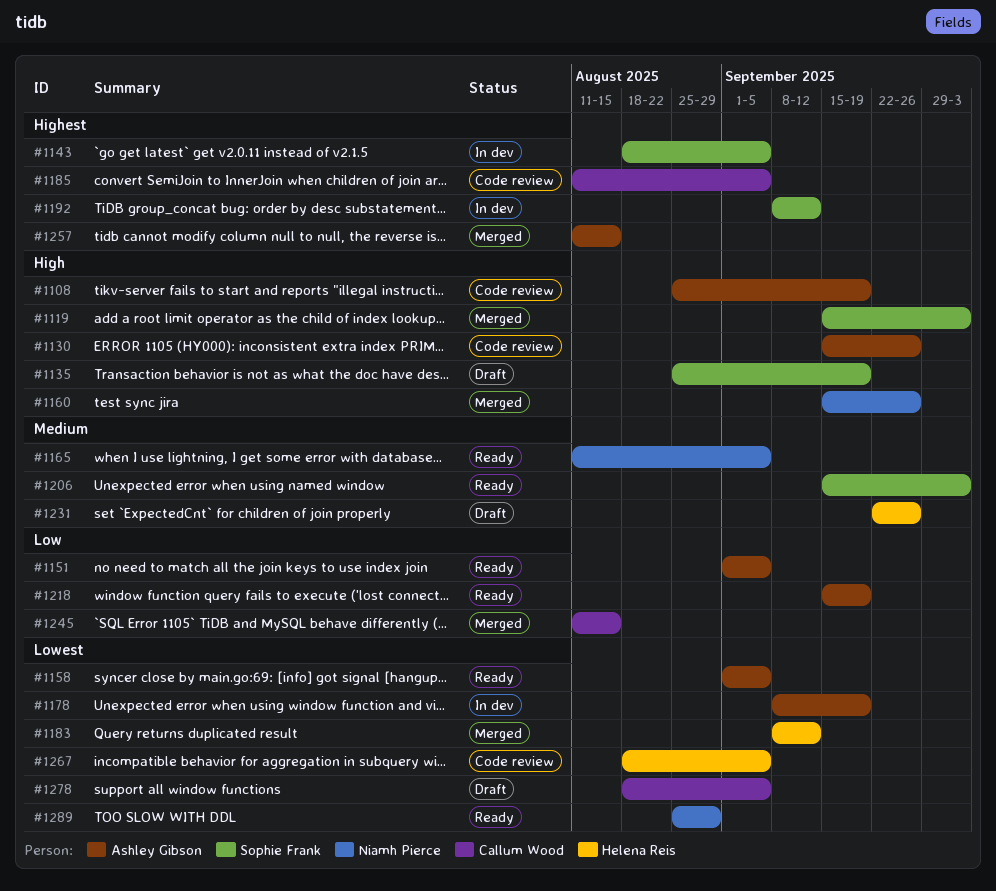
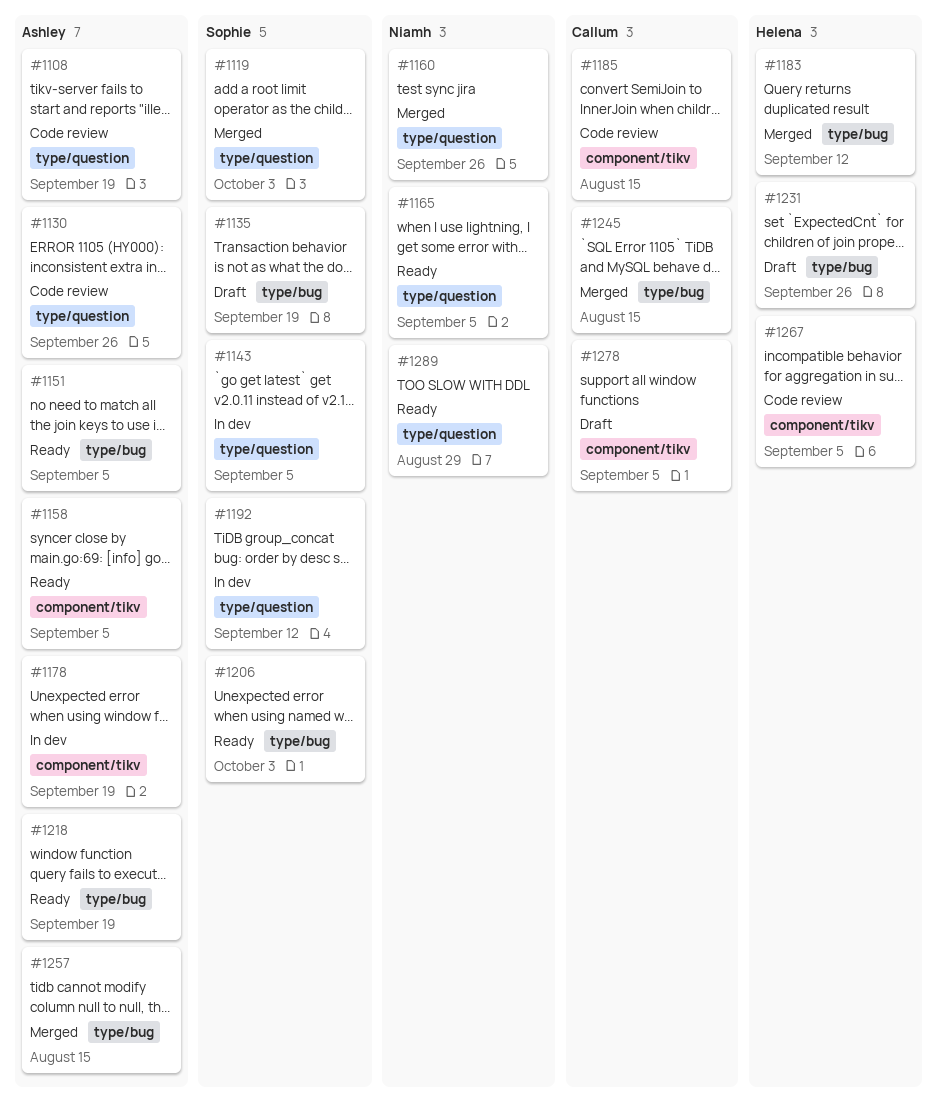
#1185, due: Sep 5 -> Aug 15

